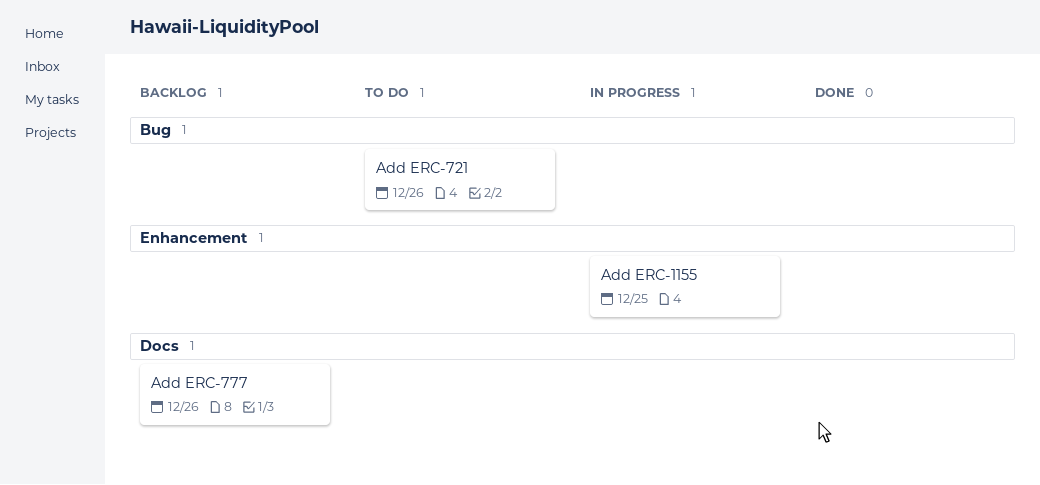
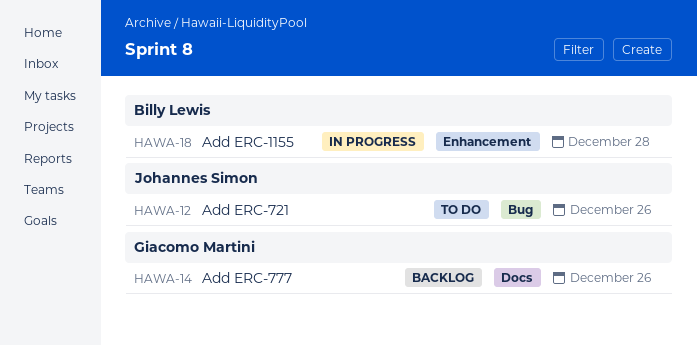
Add ERC-1155, due: Dec 25 -> Dec 28

